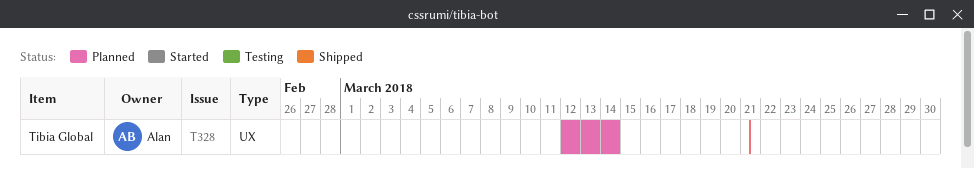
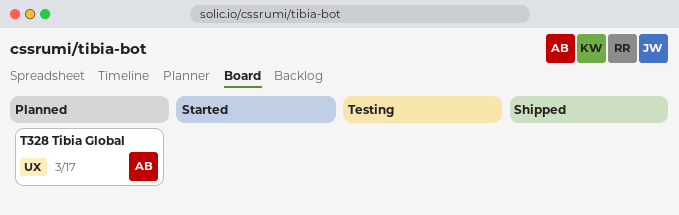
T328, due: Mar 14 -> Mar 17

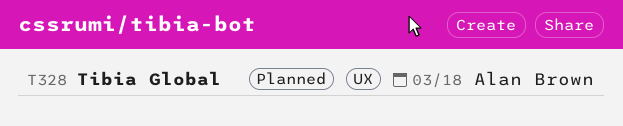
T328, due: Mar 17 -> Mar 18

